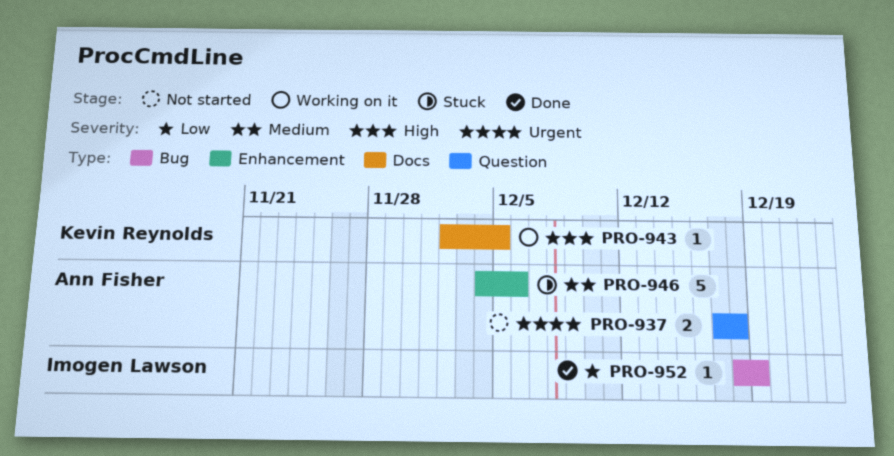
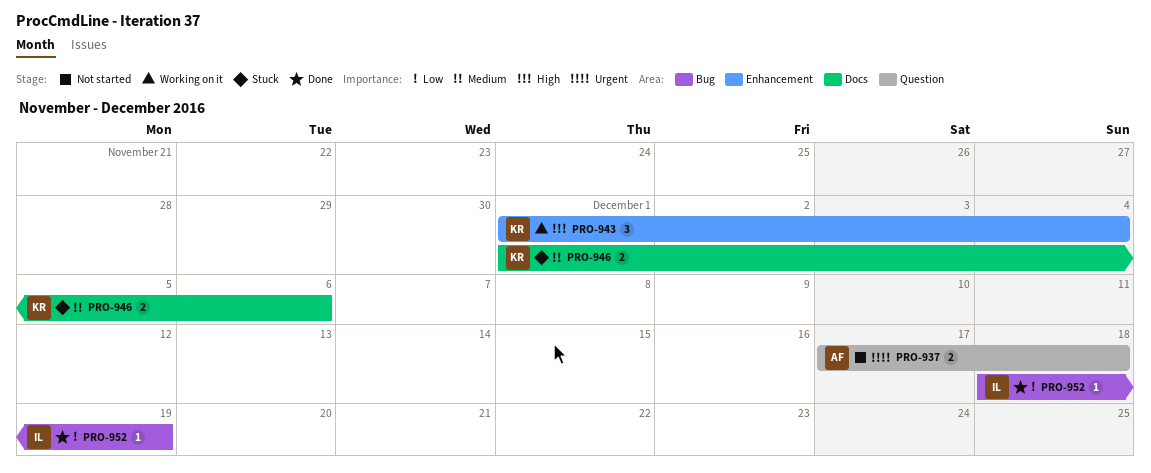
PRO-943, label: Docs -> Enhancement
PRO-943, estimate: 1 -> 3
PRO-943, start: Dec 2 -> Dec 1
PRO-943, due: Dec 5 -> Dec 4
PRO-946, owner: Ann Fisher -> Kevin Reynolds
PRO-946, label: Enhancement -> Docs
PRO-946, estimate: 5 -> 2
PRO-946, start: Dec 4 -> Dec 1

